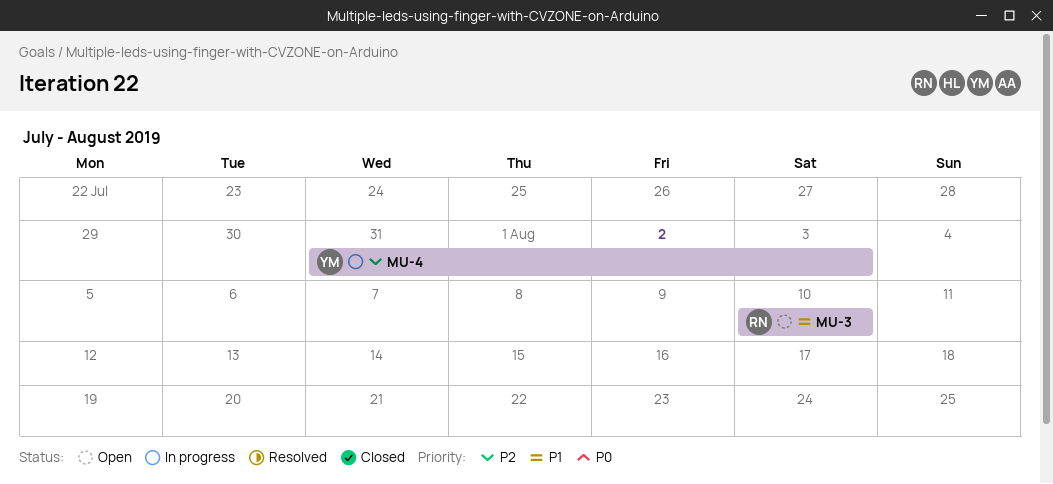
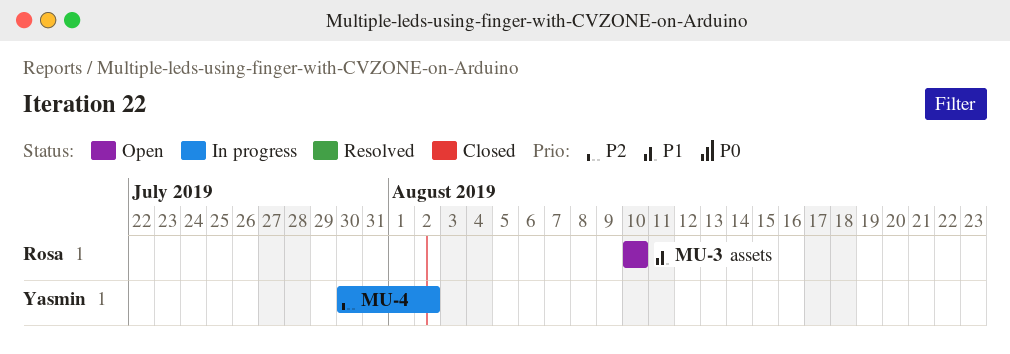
MU-4, start: Jul 31 -> Jul 30
MU-4, due: Aug 3 -> Aug 2

